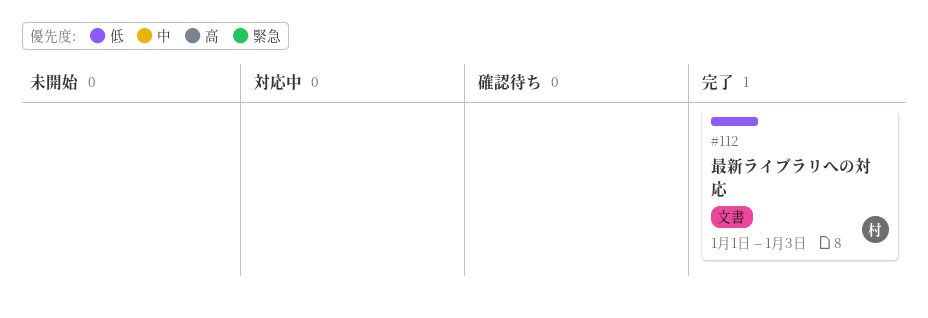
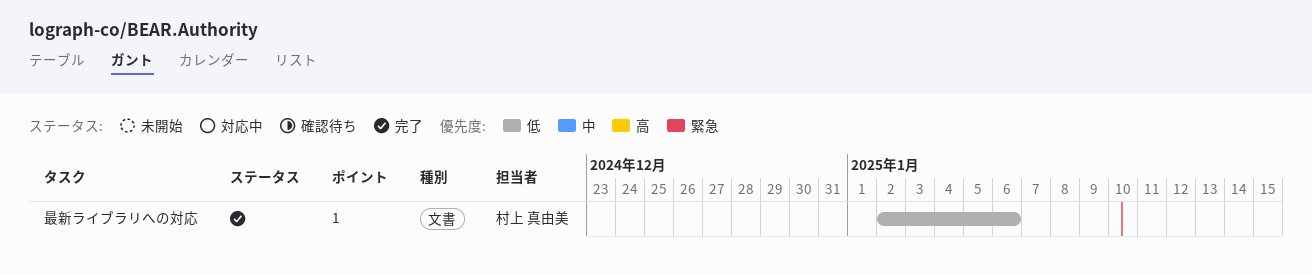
最新ライブラリへの対応, start: Jan 1 -> Jan 2
最新ライブラリへの対応, due: Jan 3 -> Jan 6

